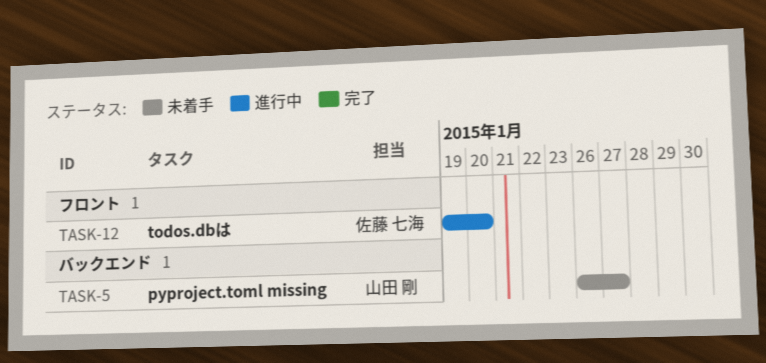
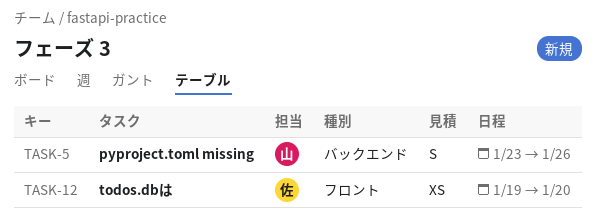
TASK-5, start: Jan 26 -> Jan 23
TASK-5, due: Jan 27 -> Jan 26

